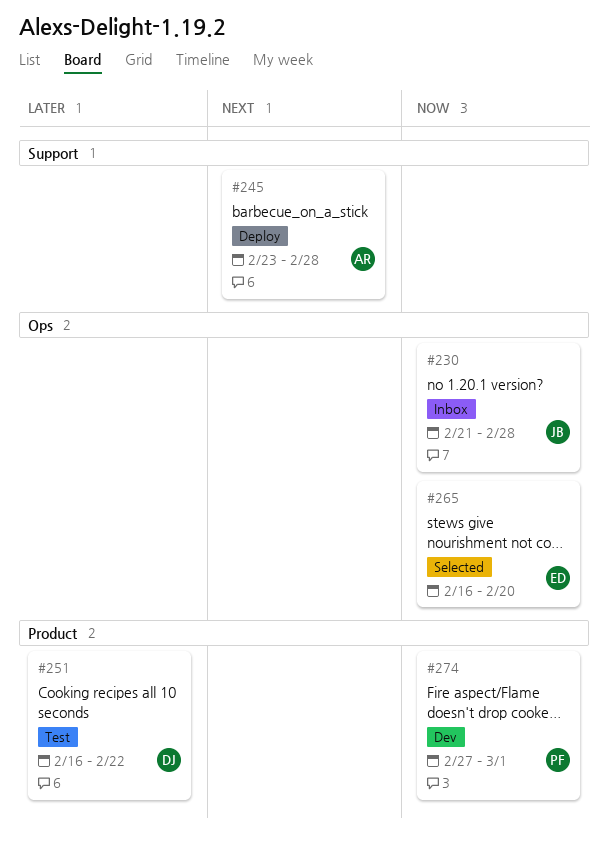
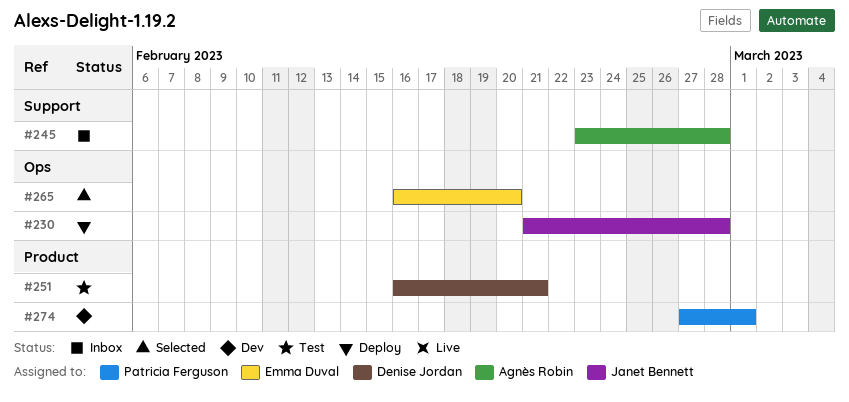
#230, status: Inbox -> Deploy
#245, status: Deploy -> Inbox
#251, due: Feb 22 -> Feb 21

